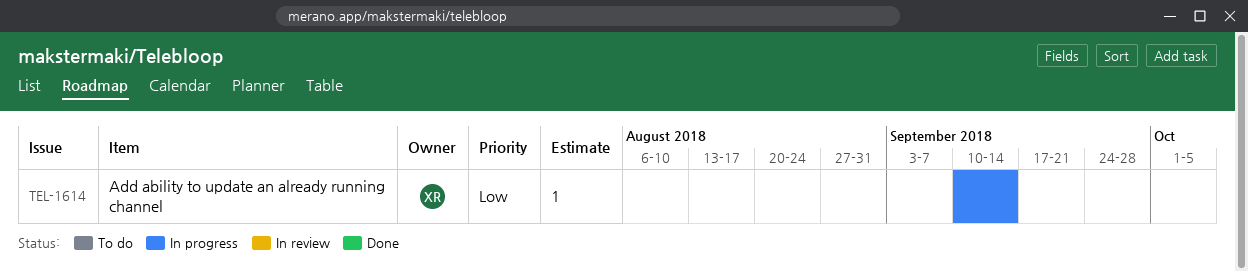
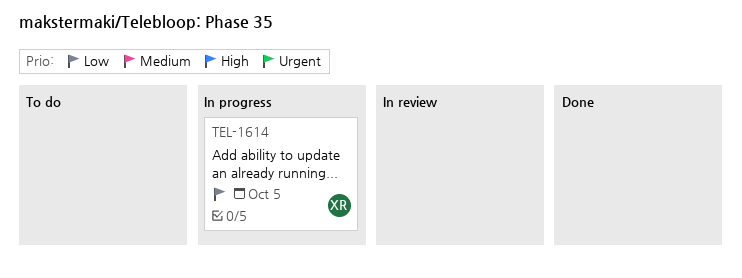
TEL-1614, due: Sep 14 -> Oct 5

